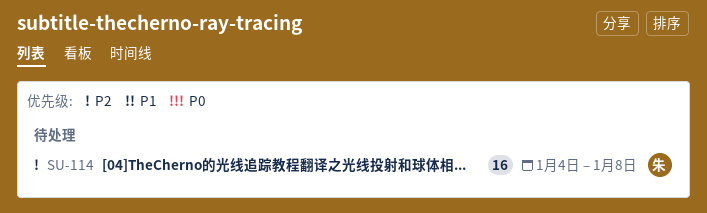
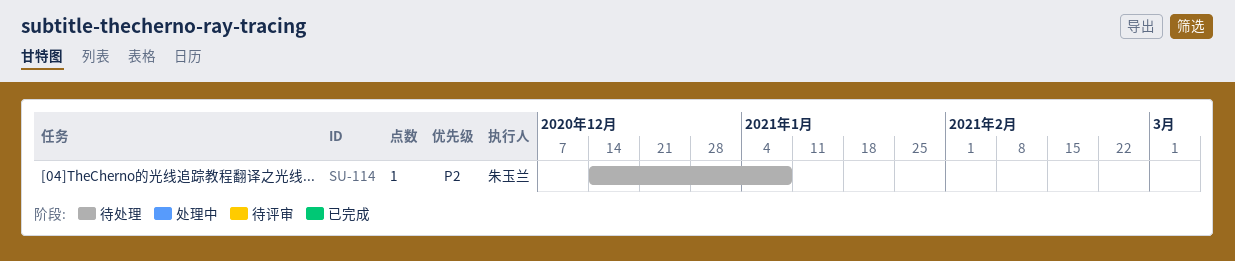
SU-114, estimate: 16 -> 1
SU-114, start: Jan 4 -> Dec 14

